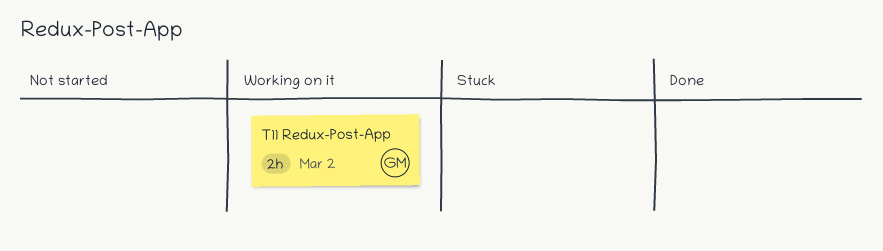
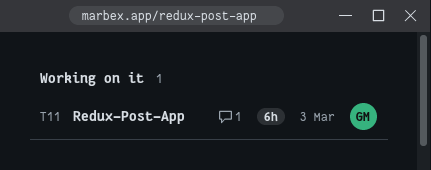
T11, estimate: 2h -> 6h
T11, due: Mar 2 -> Mar 3

